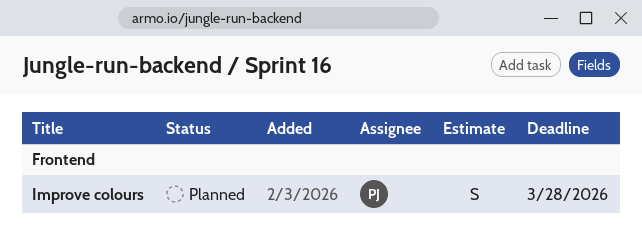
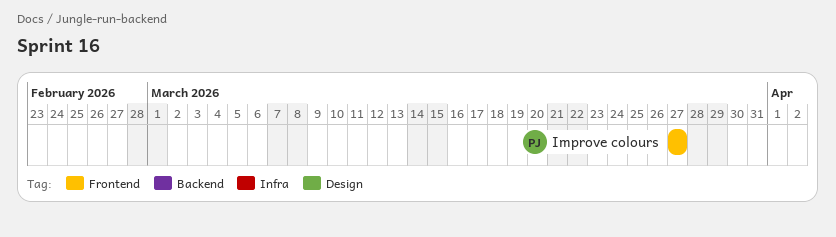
Improve colours, due: Mar 28 -> Mar 27

